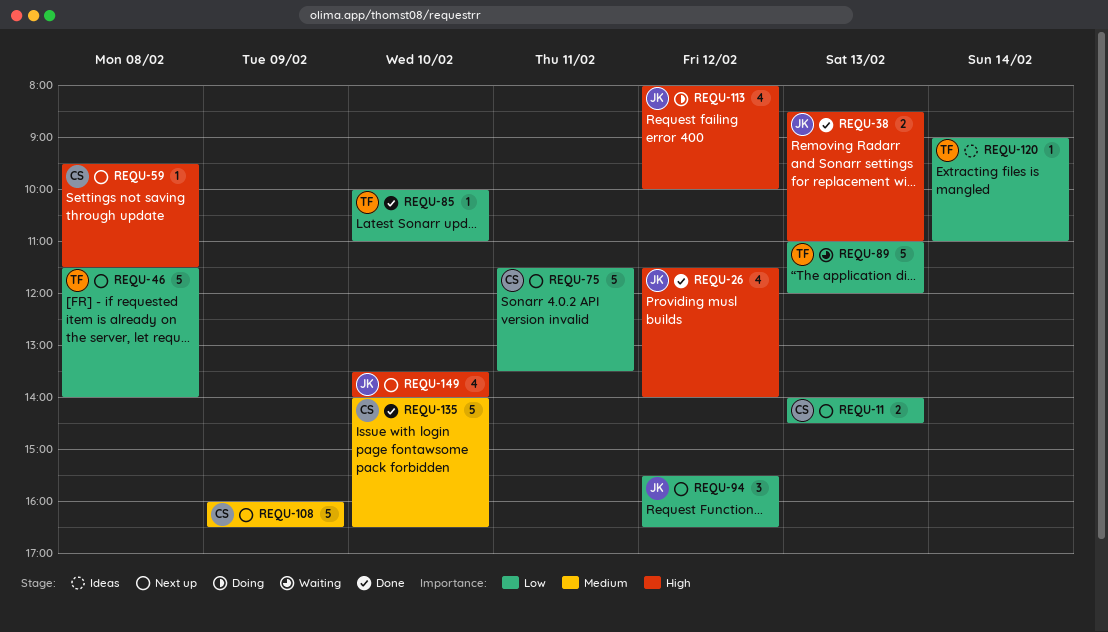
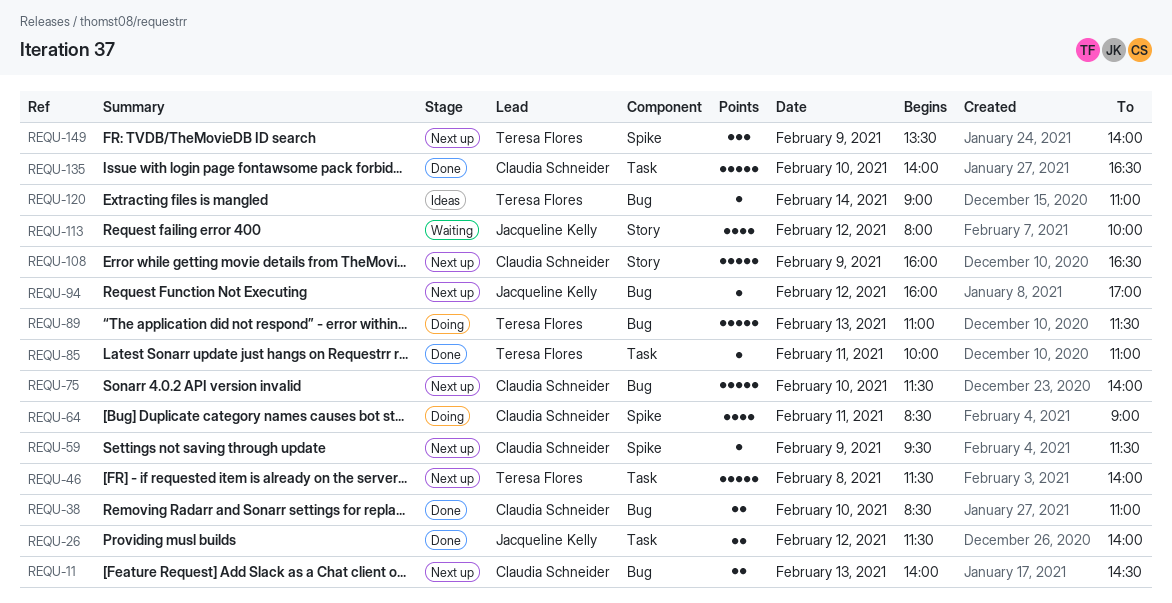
REQU-26, estimate: 4 -> 2
REQU-38, owner: Jacqueline Kelly -> Claudia Schneider
REQU-38, day: Feb 13 -> Feb 10
REQU-59, day: Feb 8 -> Feb 9
REQU-64: none -> present
REQU-75, day: Feb 11 -> Feb 10
REQU-75, ends: 13:30 -> 14:00
REQU-85, day: Feb 10 -> Feb 11
REQU-89, status: Waiting -> Doing
REQU-89, ends: 12:00 -> 11:30
REQU-94, estimate: 3 -> 1
REQU-94, begins: 15:30 -> 16:00
REQU-94, ends: 16:30 -> 17:00
REQU-113, status: Doing -> Waiting
REQU-149, owner: Jacqueline Kelly -> Teresa Flores
REQU-149, estimate: 4 -> 3
REQU-149, day: Feb 10 -> Feb 9

